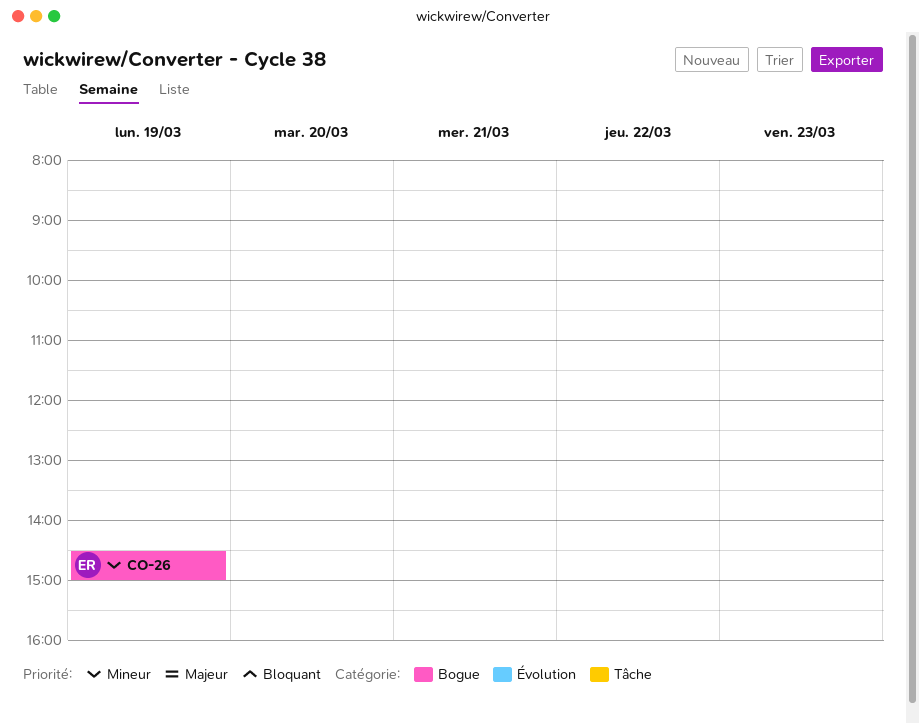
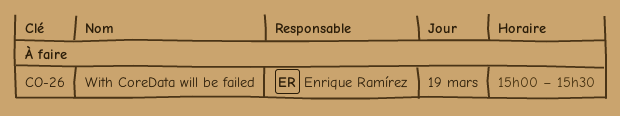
CO-26, begins: 14:30 -> 15:00
CO-26, ends: 15:00 -> 15:30

